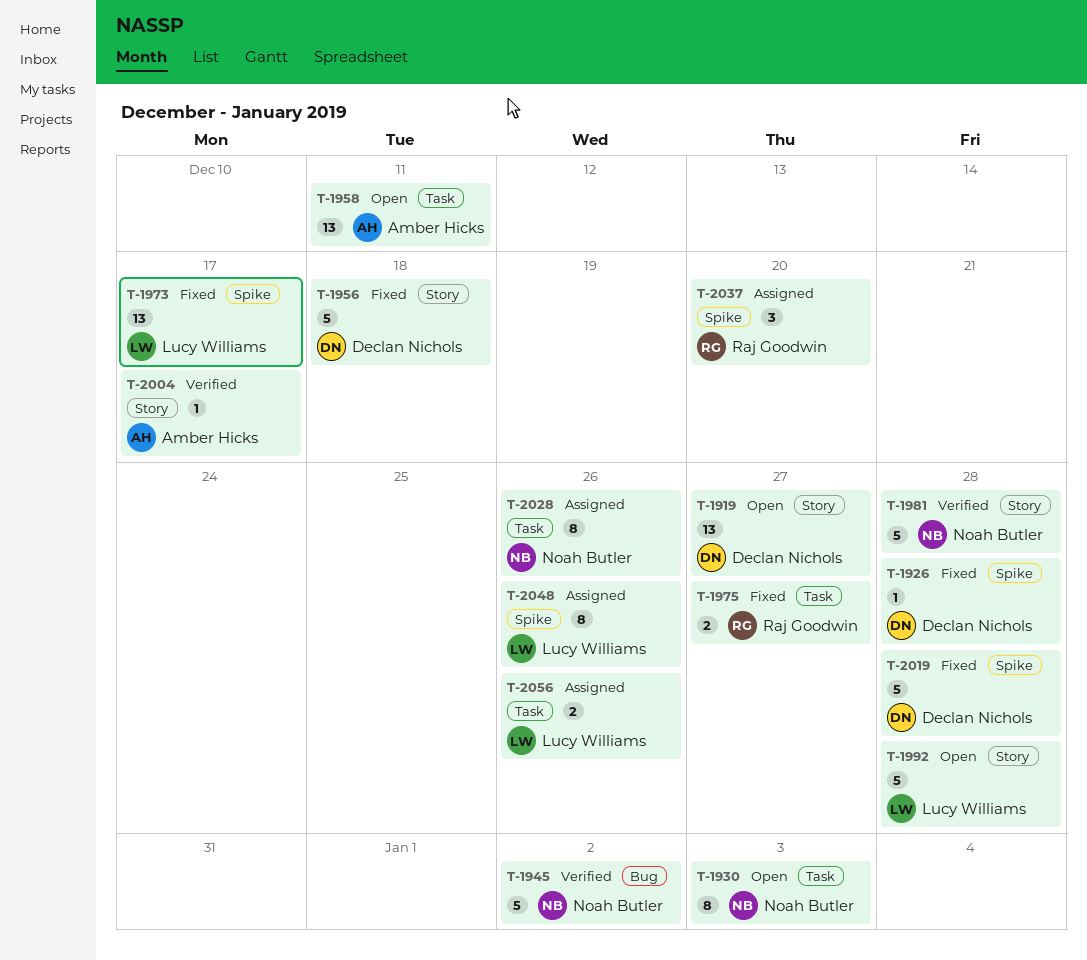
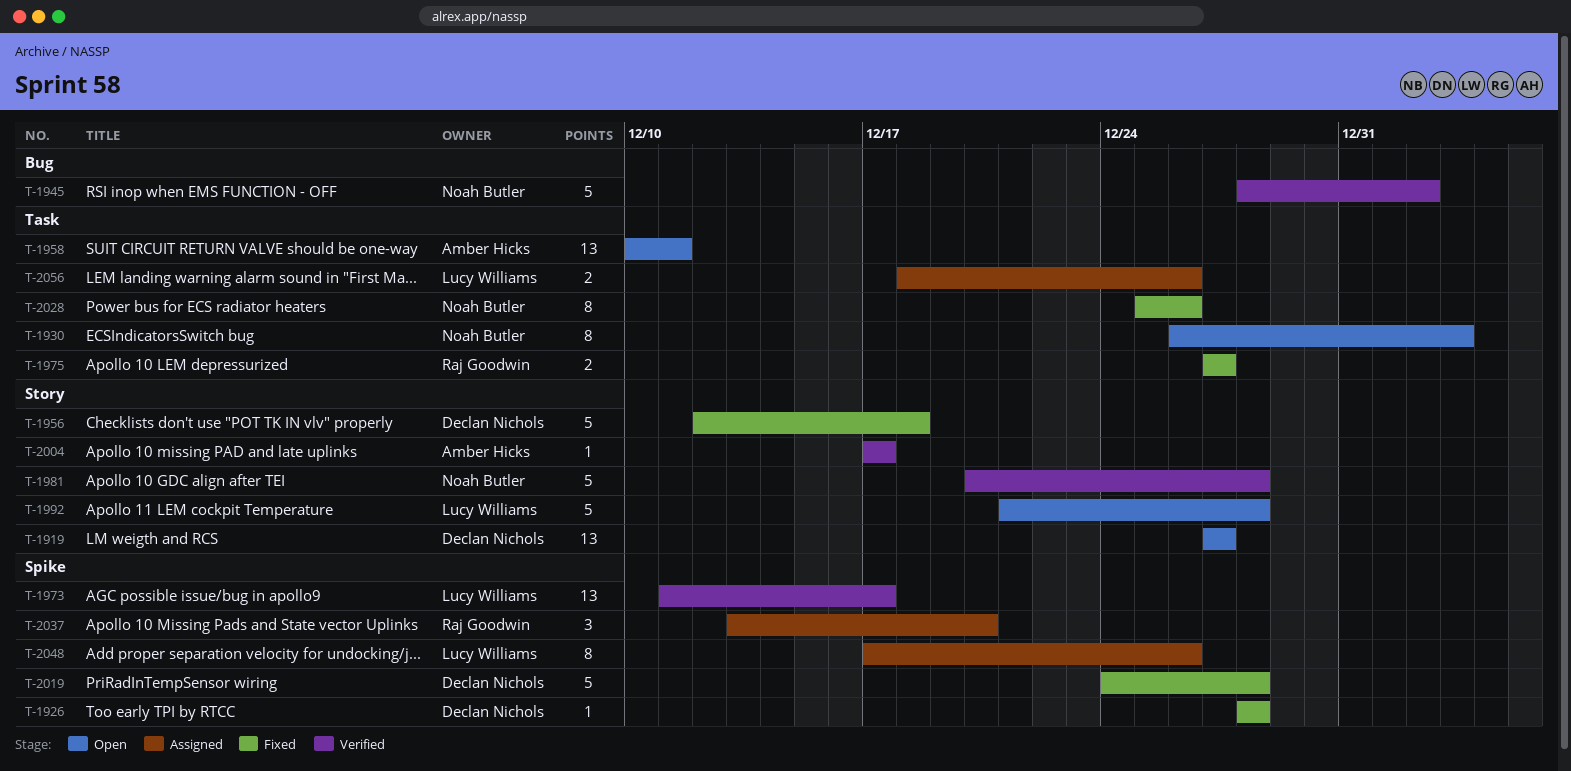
T-1973, status: Fixed -> Verified
T-2028, status: Assigned -> Fixed

